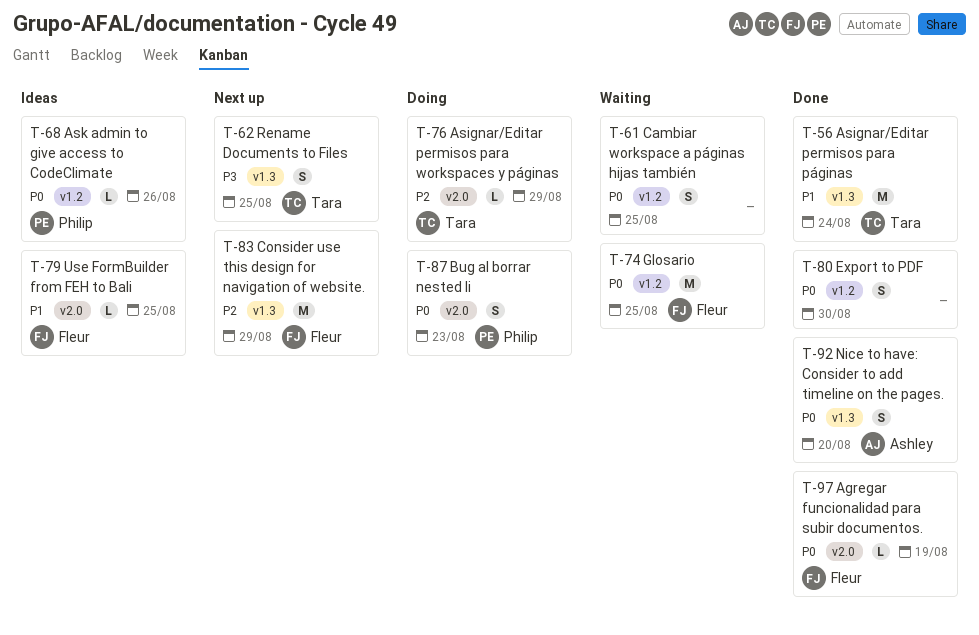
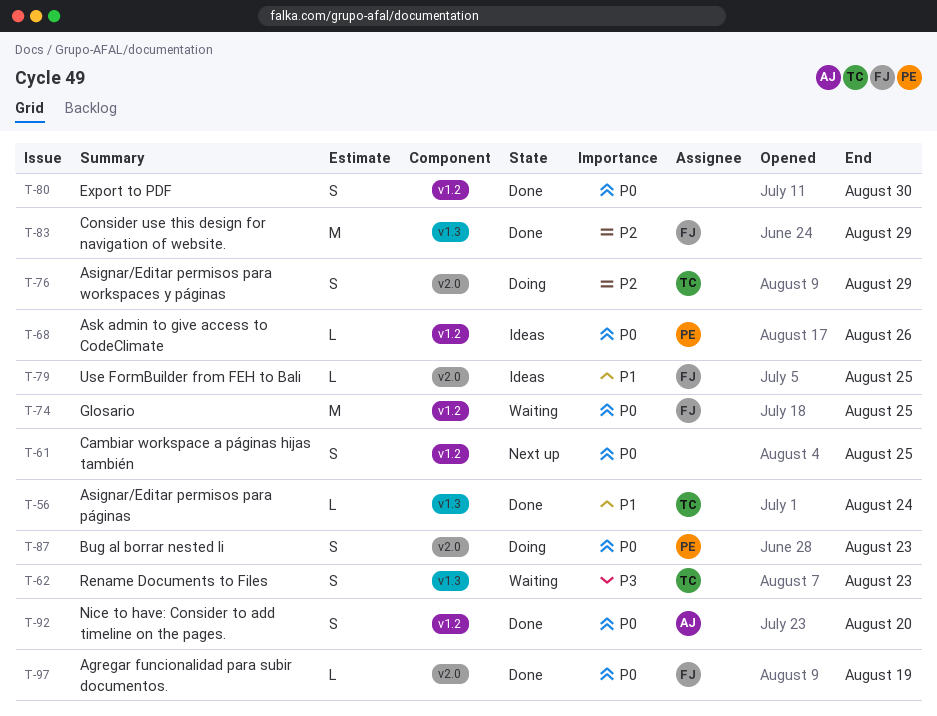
T-56, estimate: M -> L
T-61, status: Waiting -> Next up
T-62, status: Next up -> Waiting
T-62, due: Aug 25 -> Aug 23
T-76, estimate: L -> S
T-83, status: Next up -> Done
T-92, label: v1.3 -> v1.2

